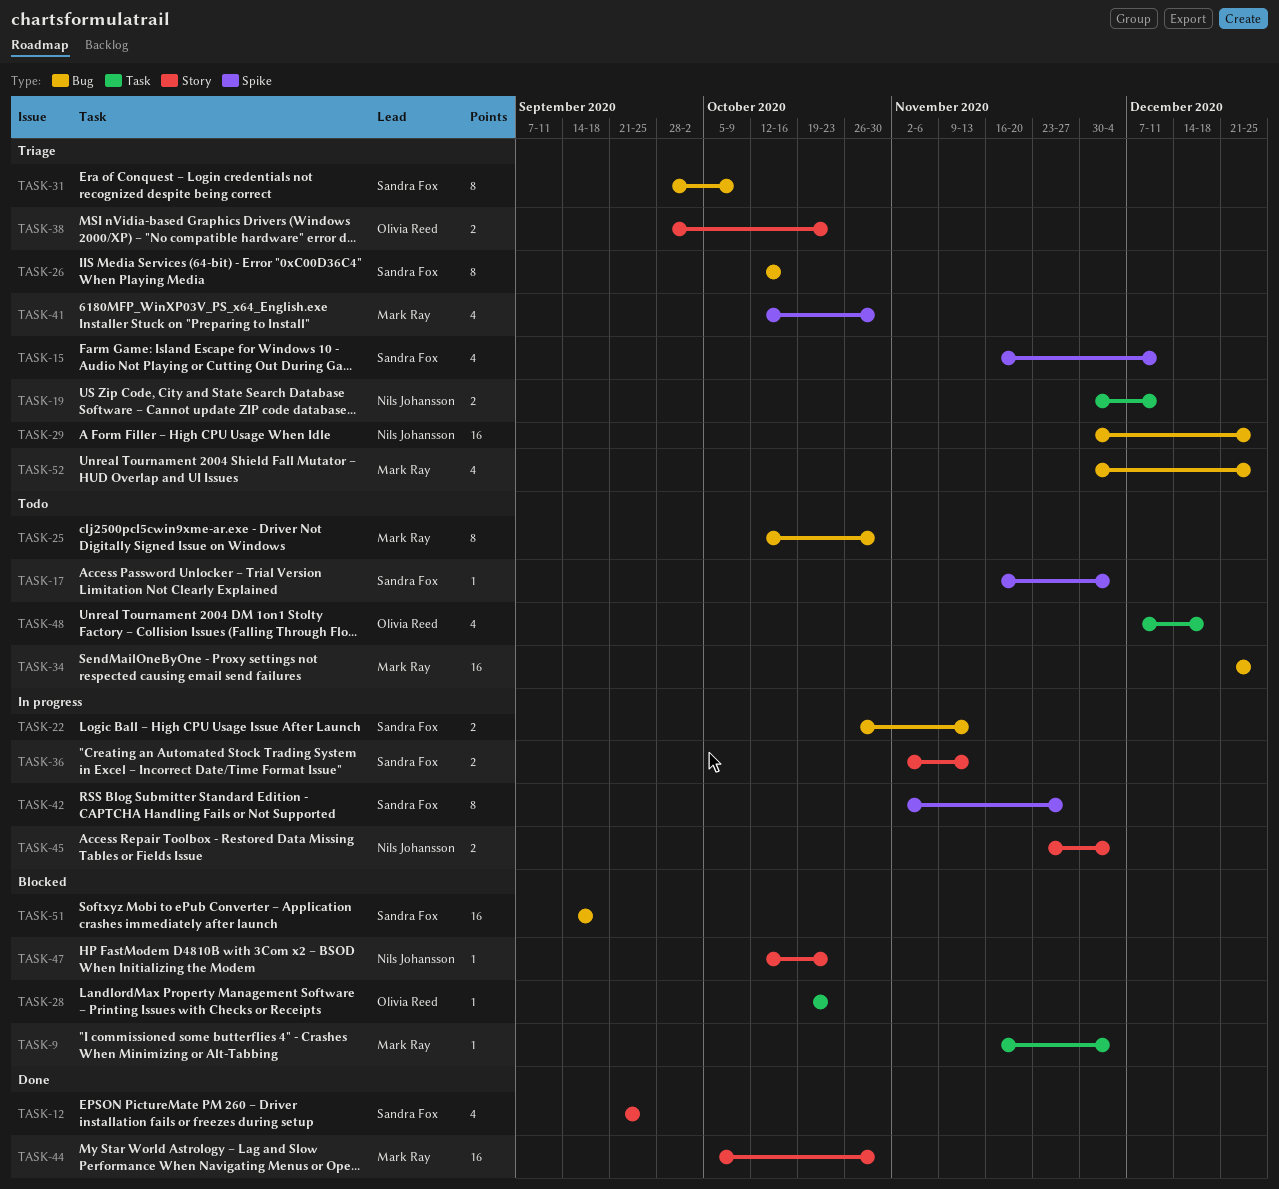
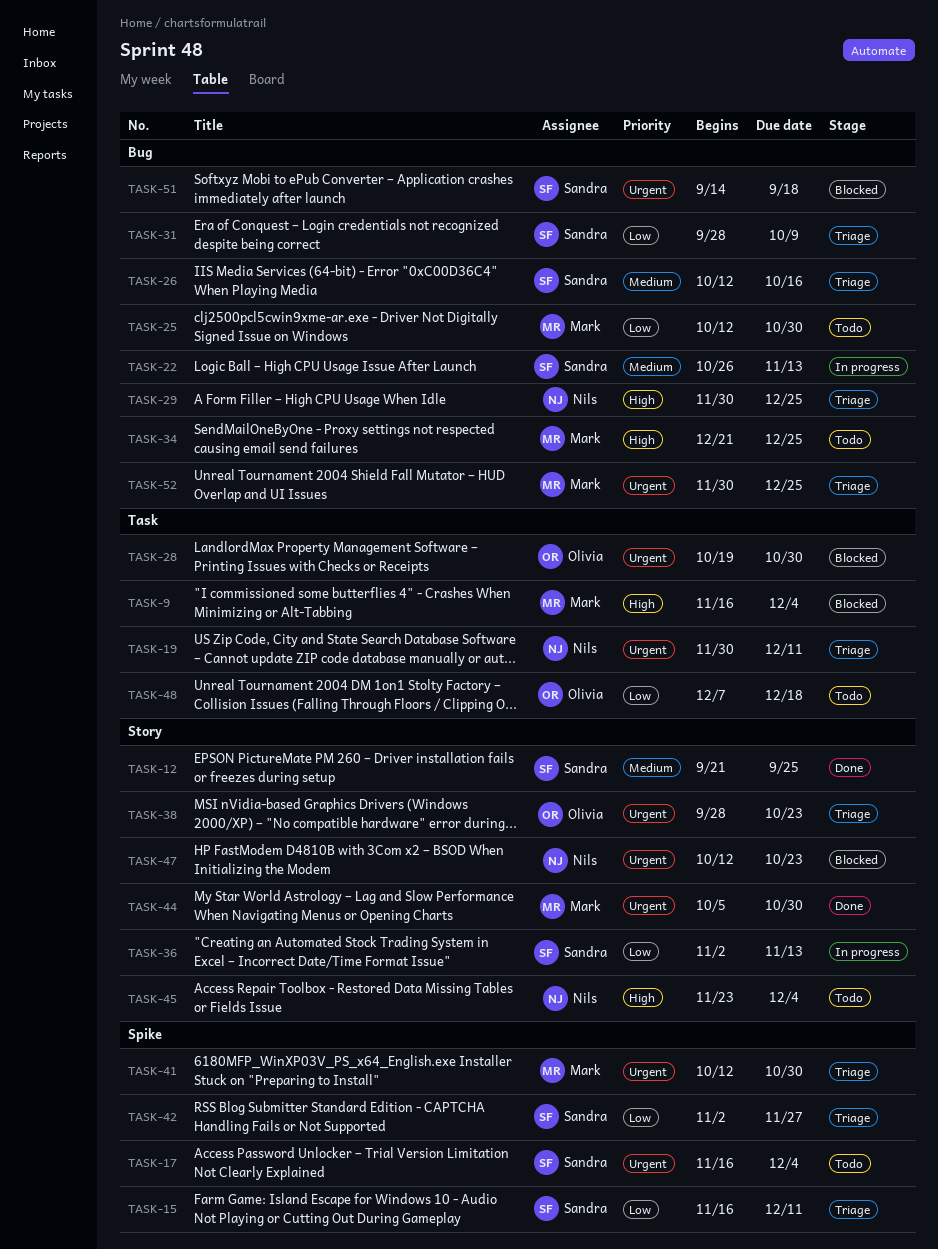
TASK-28, due: Oct 23 -> Oct 30
TASK-42, status: In progress -> Triage
TASK-45, status: In progress -> Todo

